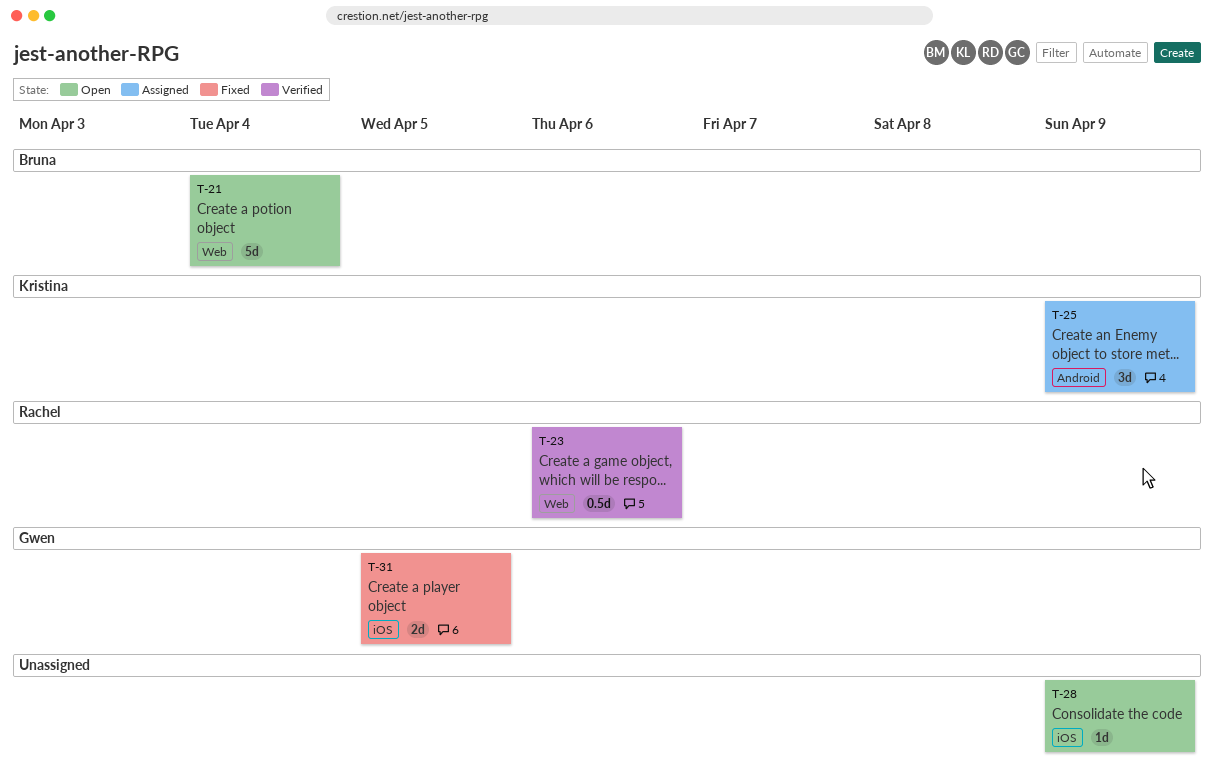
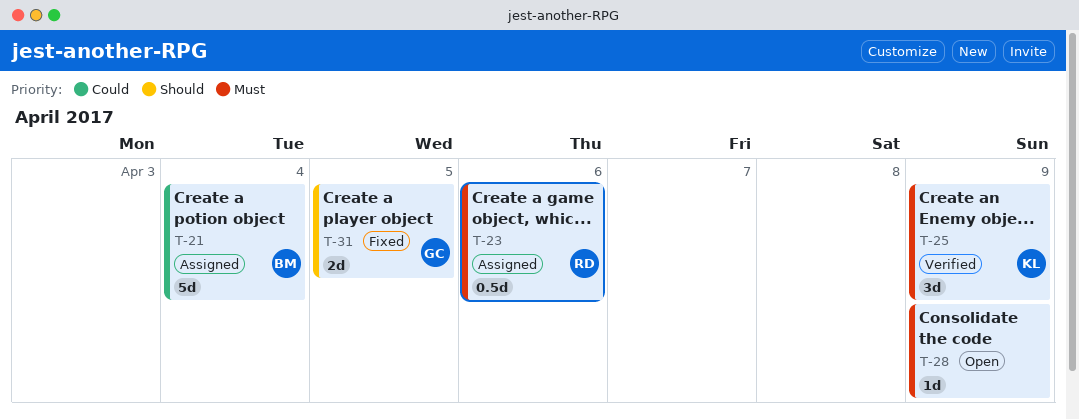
T-21, status: Open -> Assigned
T-23, status: Verified -> Assigned
T-25, status: Assigned -> Verified

